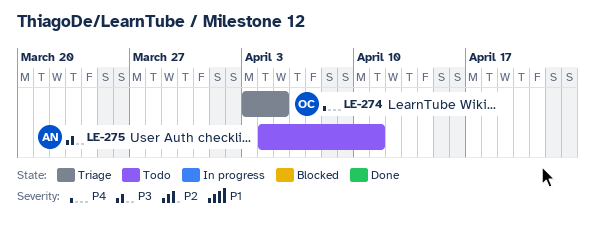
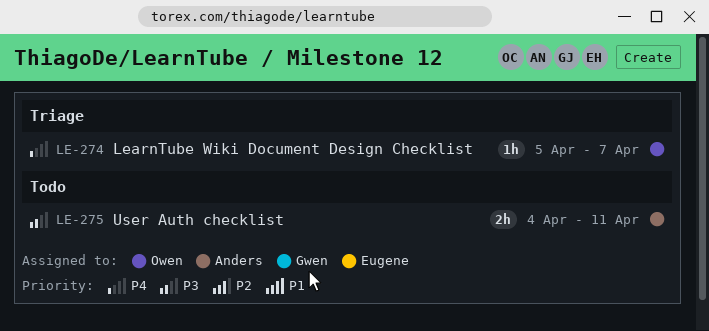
LE-274, start: Apr 3 -> Apr 5
LE-274, due: Apr 5 -> Apr 7

